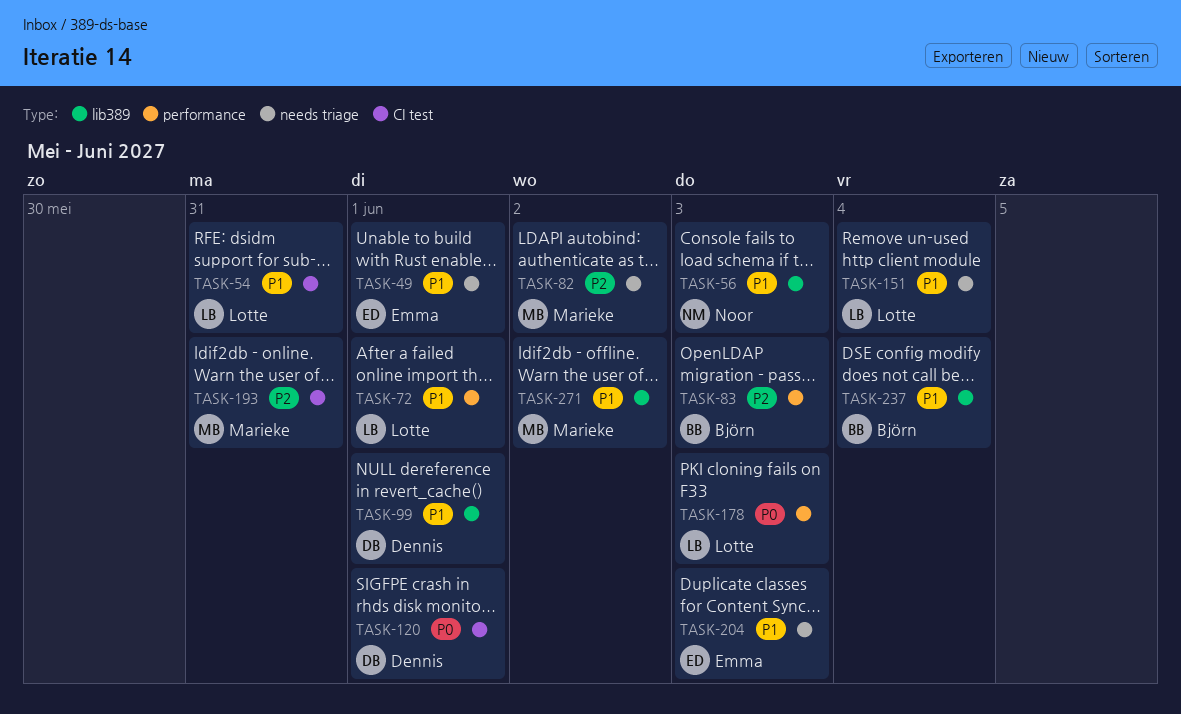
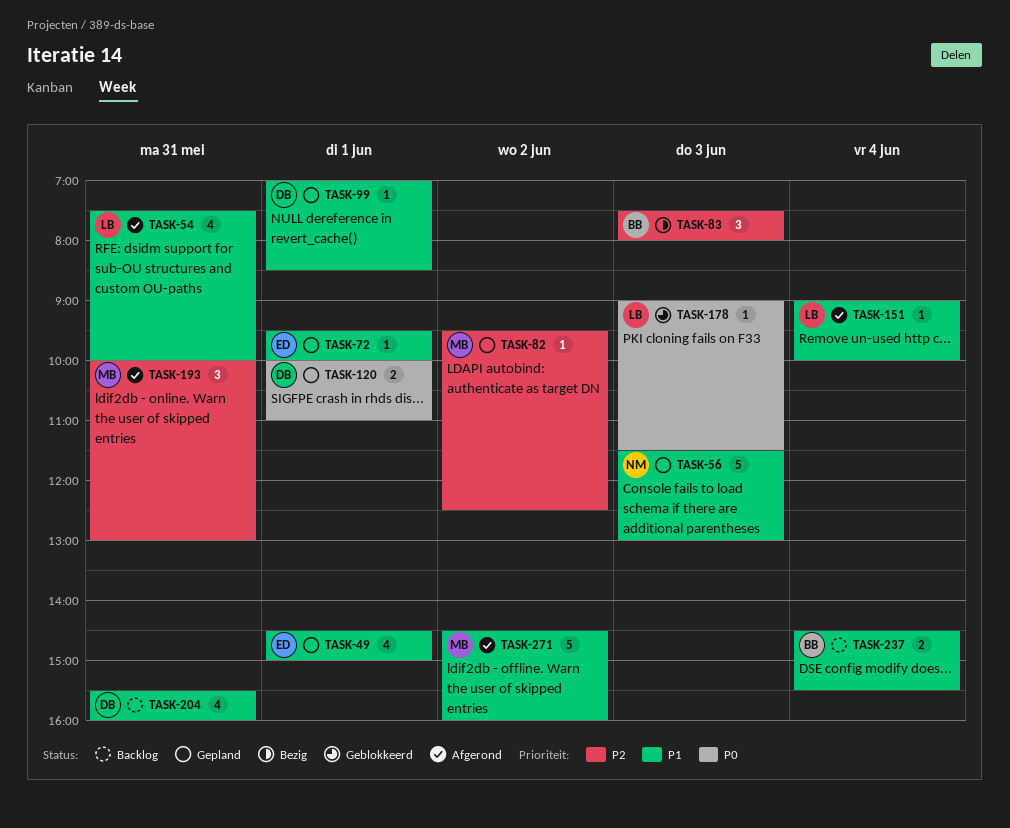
TASK-72, owner: Lotte -> Emma
TASK-204, owner: Emma -> Dennis
TASK-204, day: Jun 3 -> May 31

